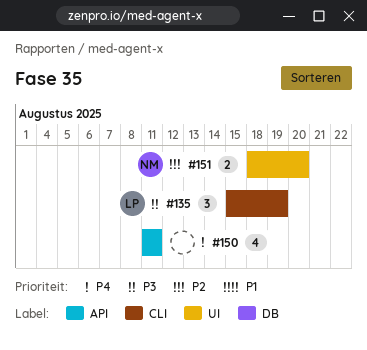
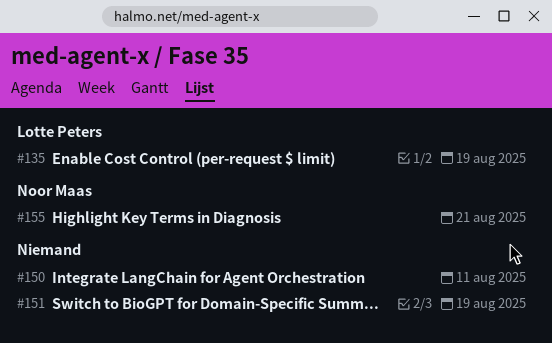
#151, owner: Noor Maas -> none
#151, due: Aug 20 -> Aug 19
#155: none -> present

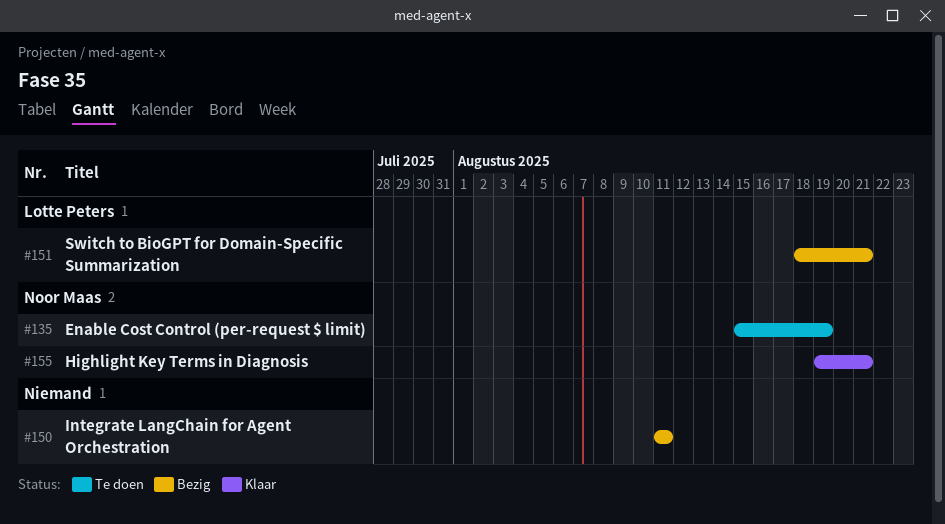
#135, owner: Lotte Peters -> Noor Maas
#151, owner: none -> Lotte Peters
#151, due: Aug 19 -> Aug 21

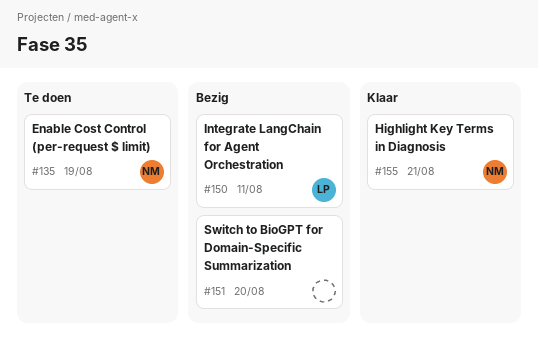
#150, owner: none -> Lotte Peters
#151, owner: Lotte Peters -> none
#151, due: Aug 21 -> Aug 20

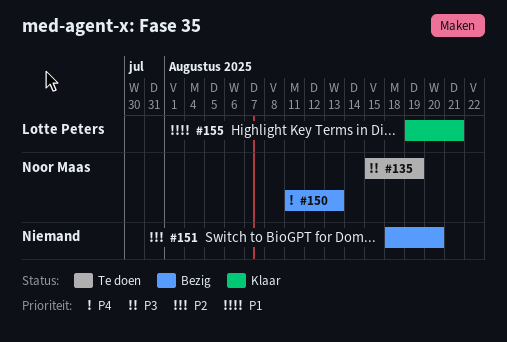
#150, owner: Lotte Peters -> Noor Maas
#150, due: Aug 11 -> Aug 13
#155, owner: Noor Maas -> Lotte Peters

